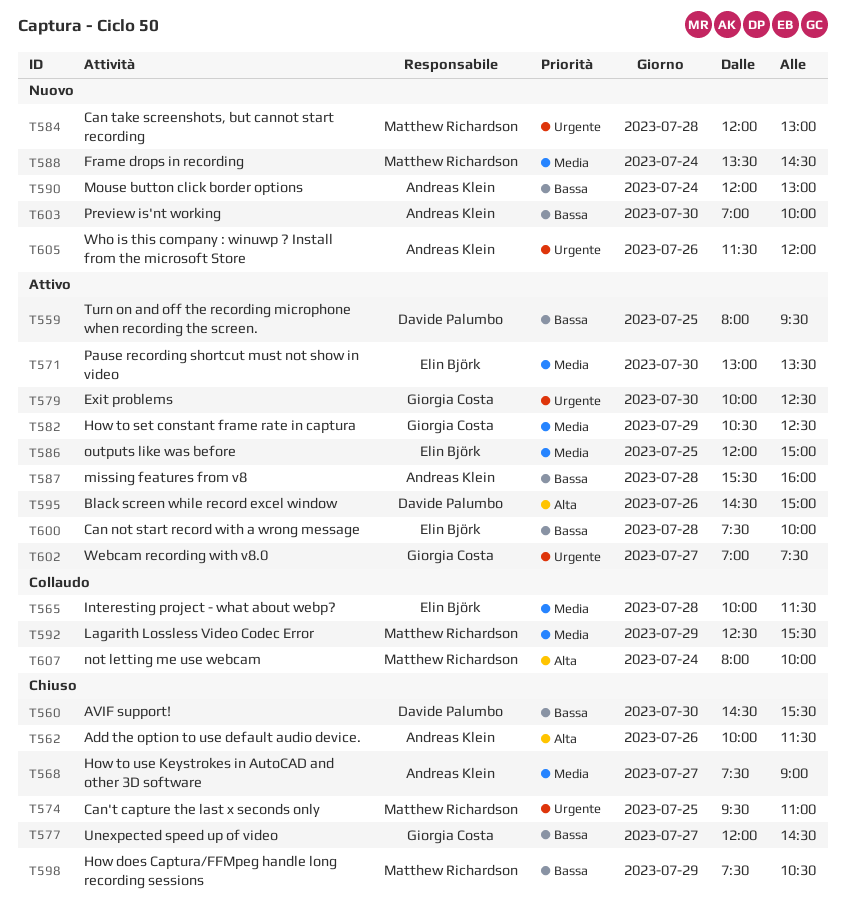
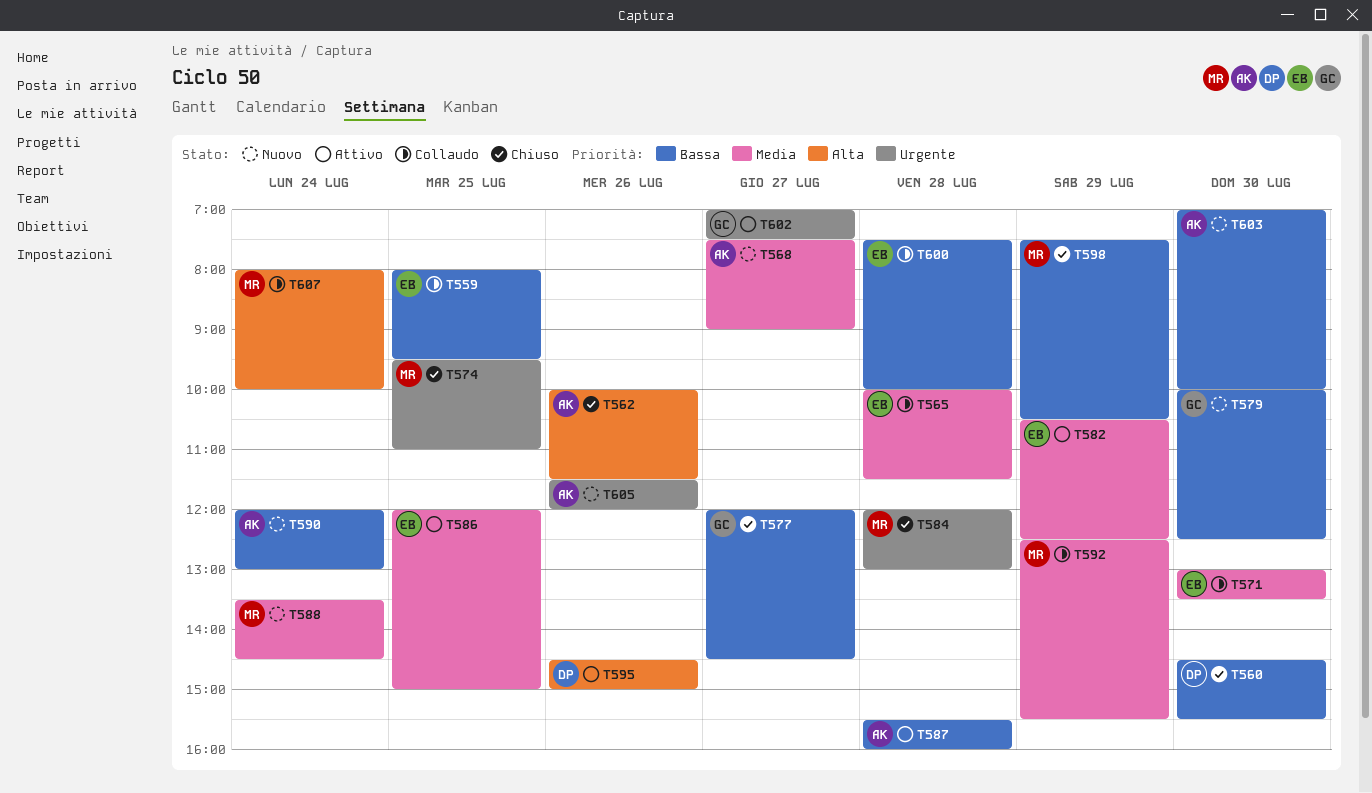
T559, status: Attivo -> Collaudo
T559, owner: Davide Palumbo -> Elin Björk
T568, status: Chiuso -> Nuovo
T571, status: Attivo -> Collaudo
T579, status: Attivo -> Nuovo
T579, priority: Urgente -> Bassa
T582, owner: Giorgia Costa -> Elin Björk
T584, status: Nuovo -> Chiuso
T600, status: Attivo -> Collaudo

